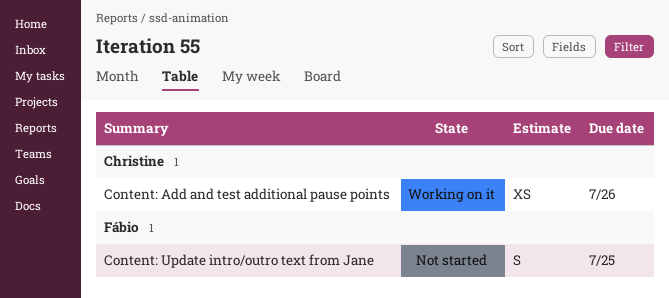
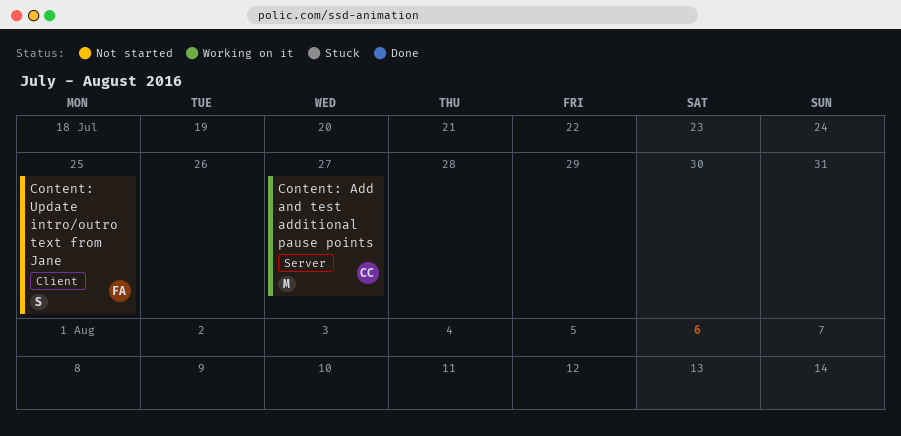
Content: Add and test additional pause points, estimate: XS -> M
Content: Add and test additional pause points, due: Jul 26 -> Jul 27

